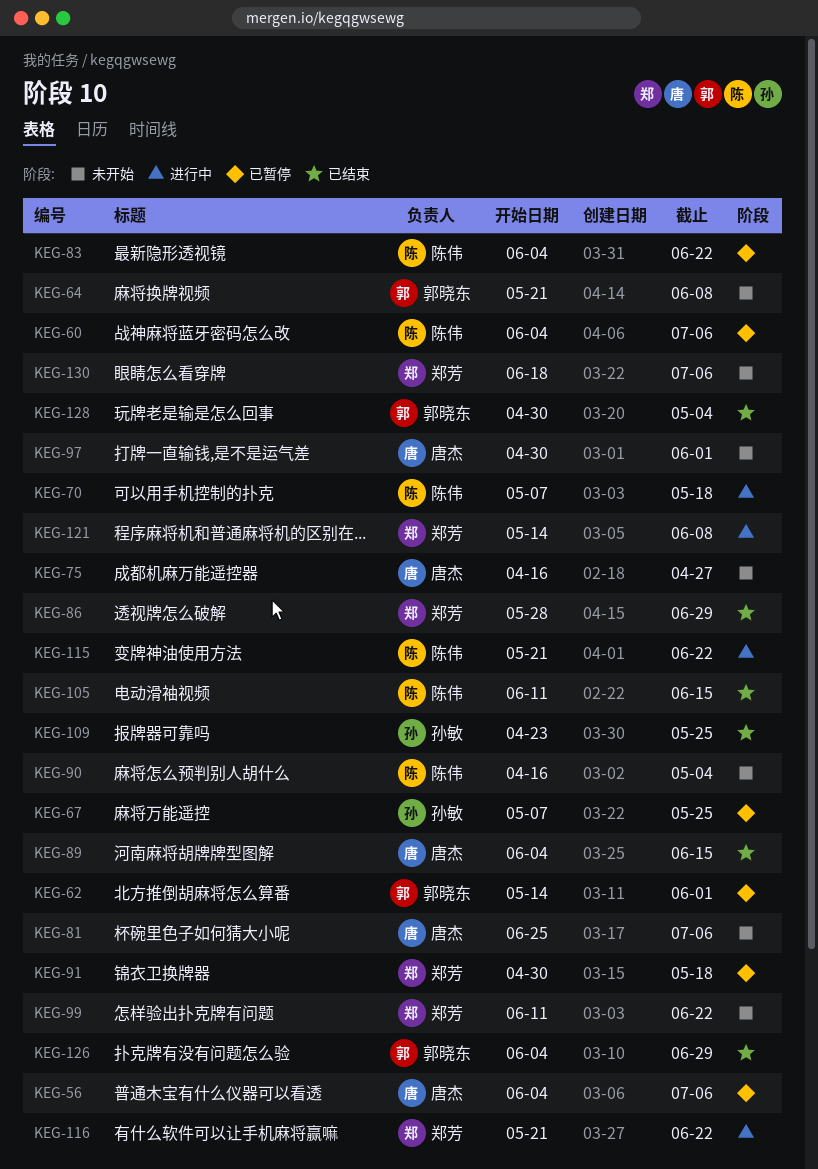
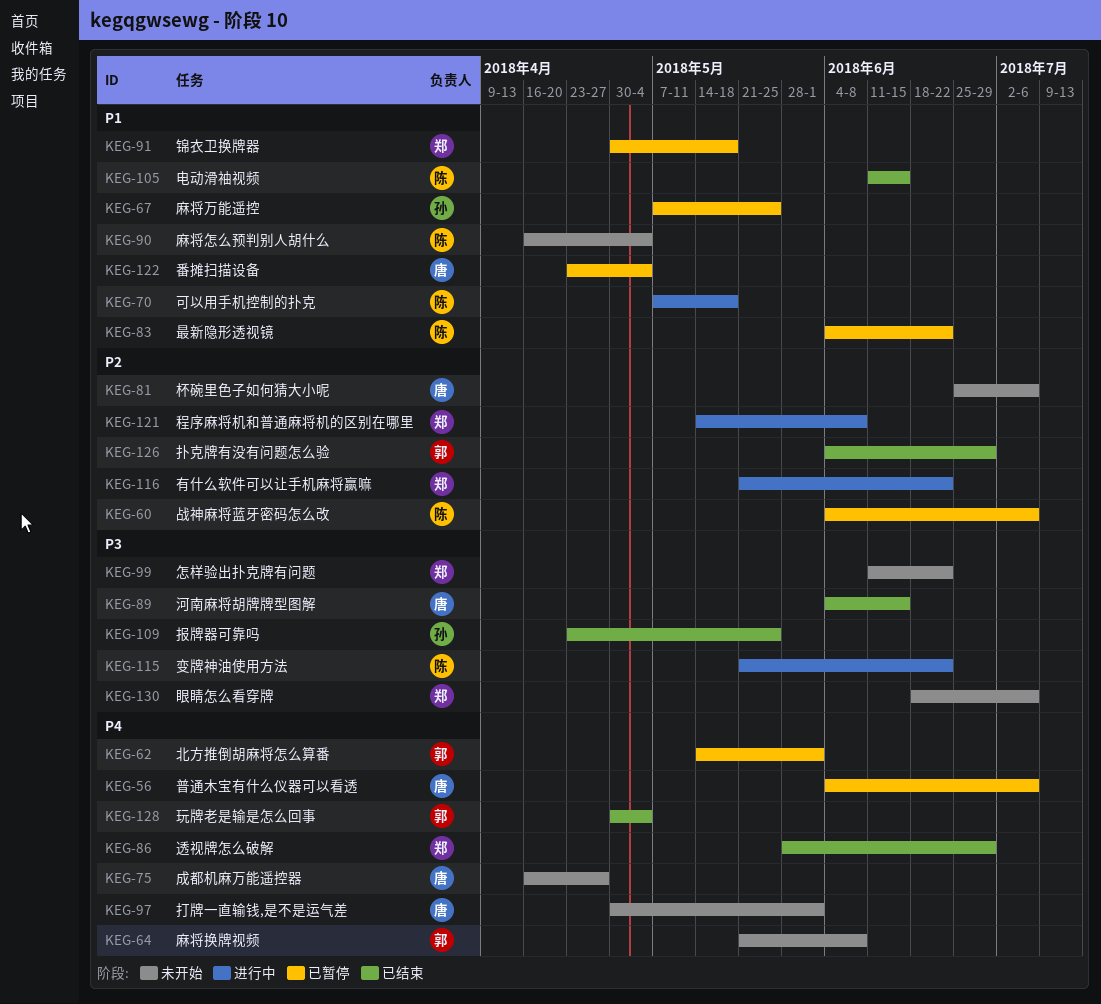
KEG-122: none -> present

